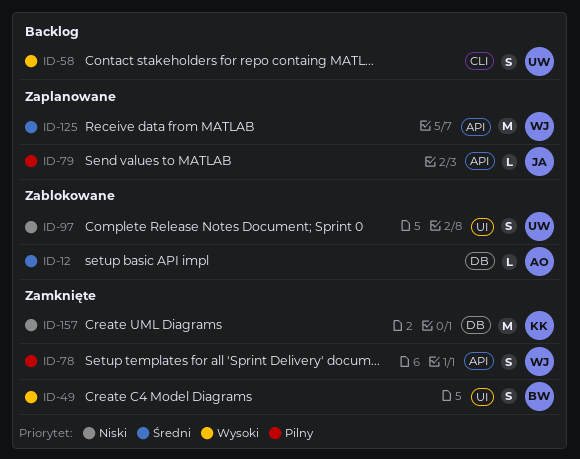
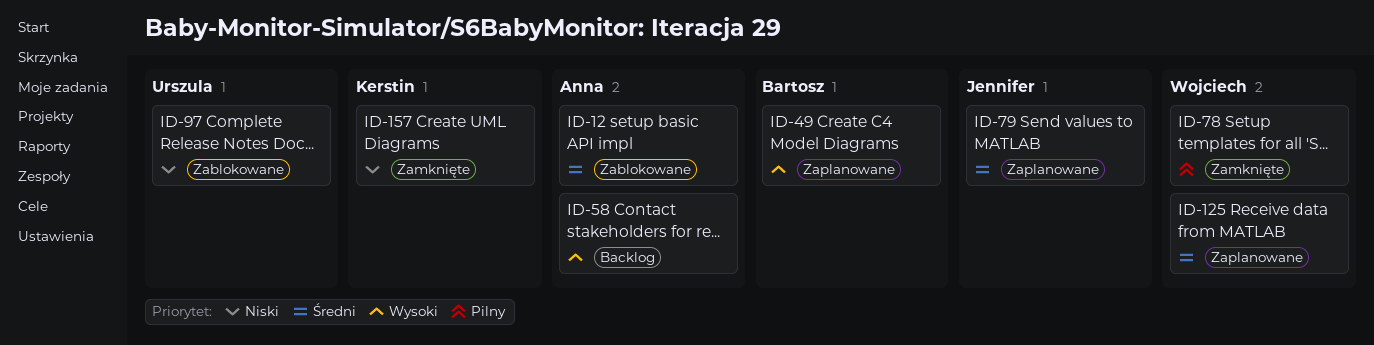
ID-49, status: Zamknięte -> Zaplanowane
ID-58, owner: Urszula -> Anna
ID-79, priority: Pilny -> Średni

